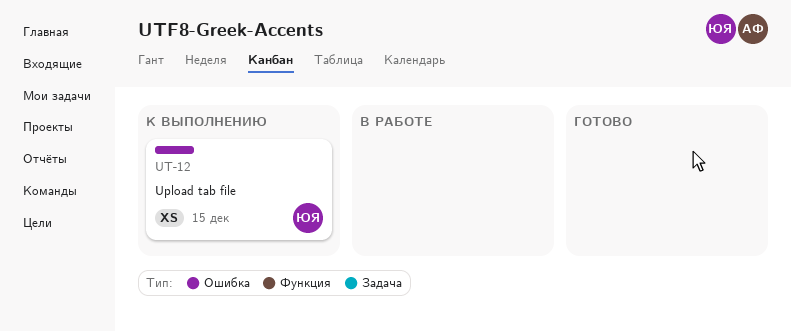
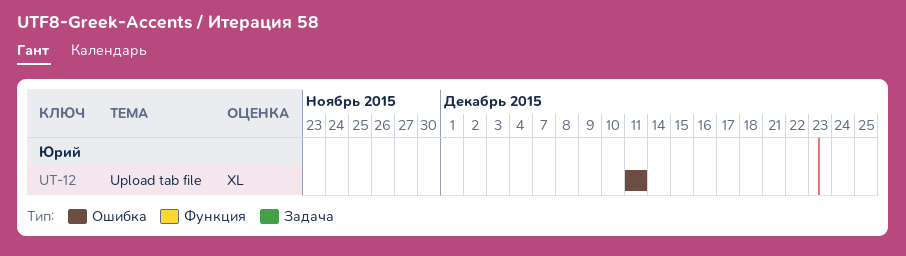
UT-12, estimate: XS -> XL
UT-12, due: Dec 15 -> Dec 11

